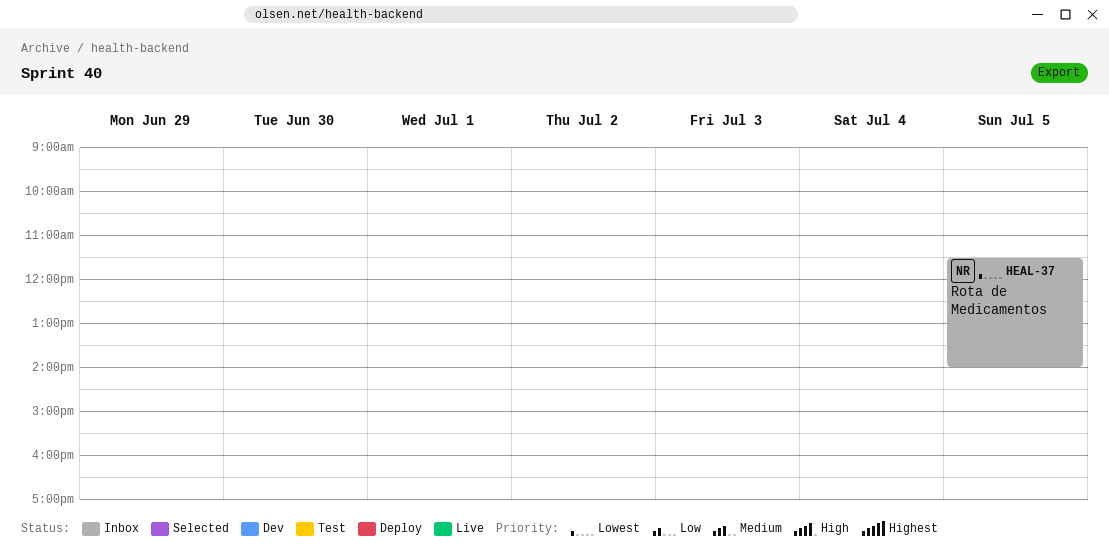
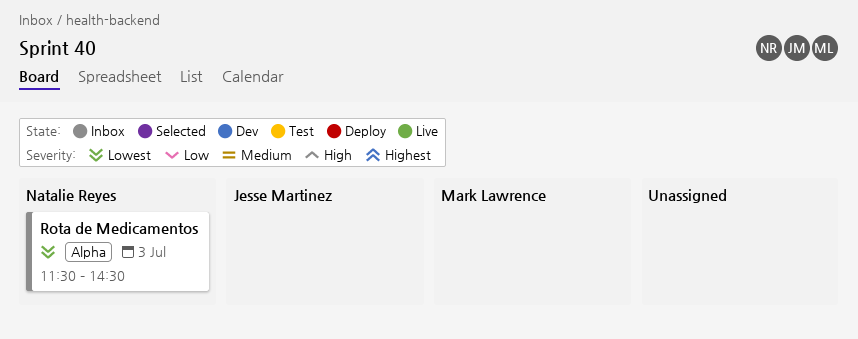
Rota de Medicamentos, day: Jul 5 -> Jul 3
Rota de Medicamentos, ends: 14:00 -> 14:30

